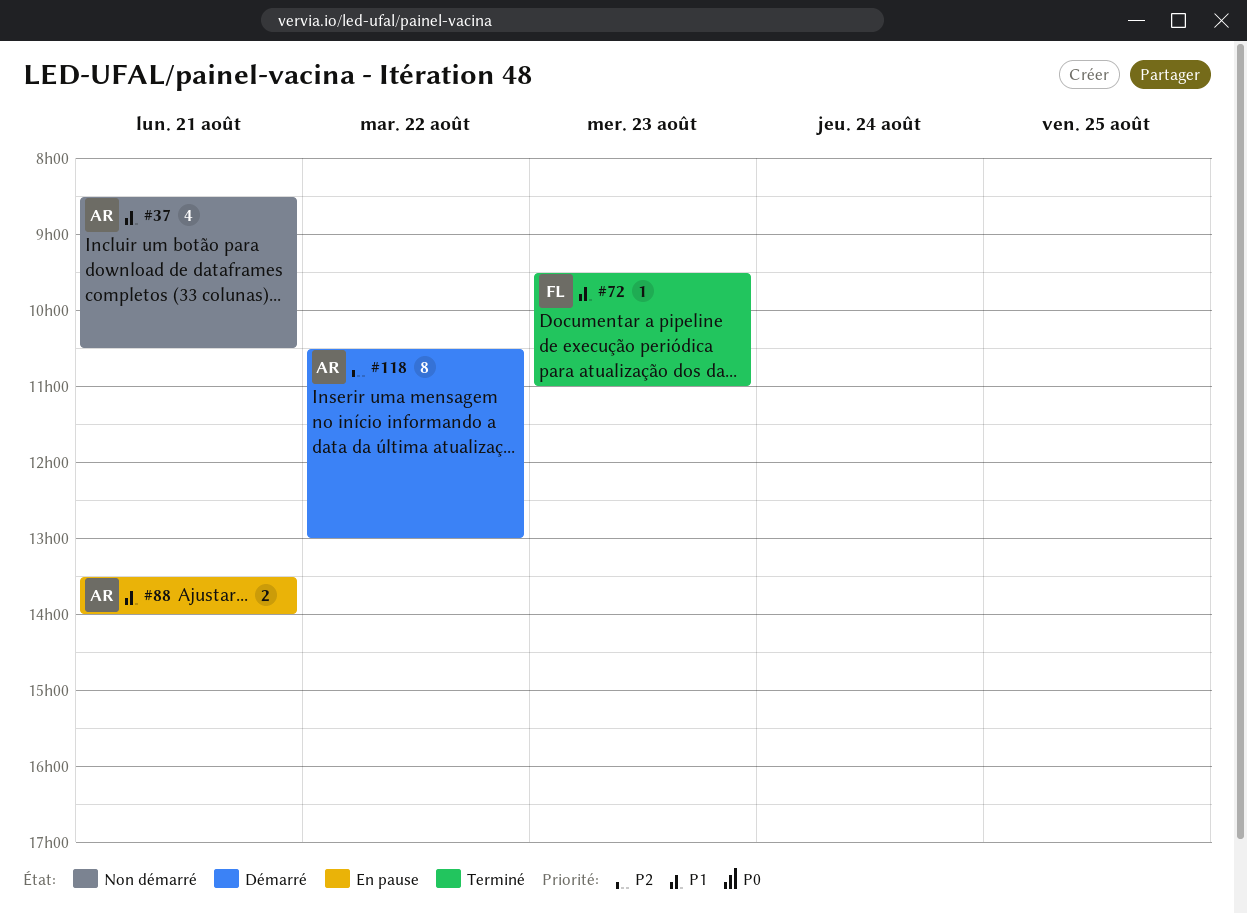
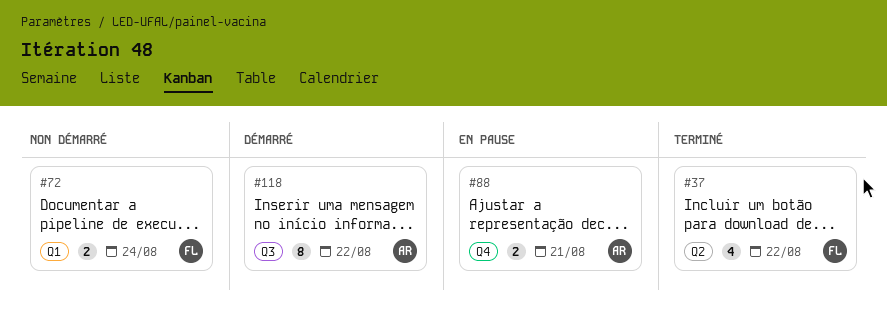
#37, status: Non démarré -> Terminé
#37, owner: AR -> FL
#37, day: Aug 21 -> Aug 22
#72, status: Terminé -> Non démarré
#72, estimate: 1 -> 2
#72, day: Aug 23 -> Aug 24

